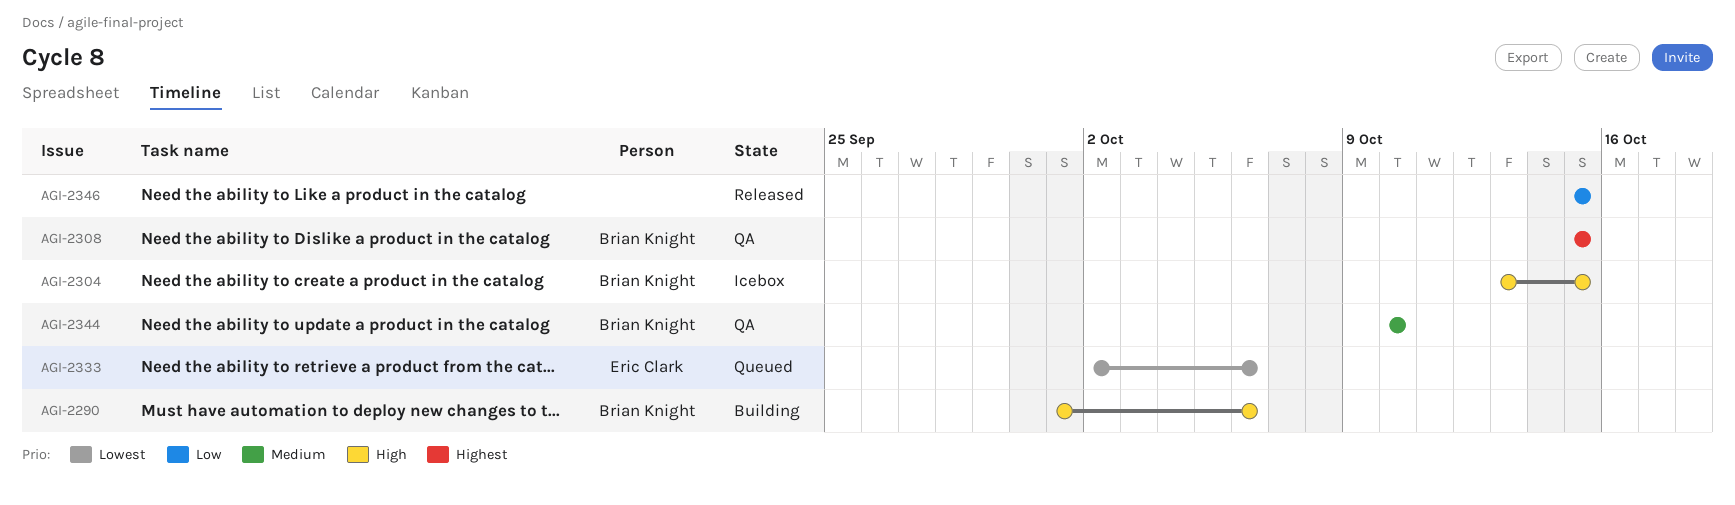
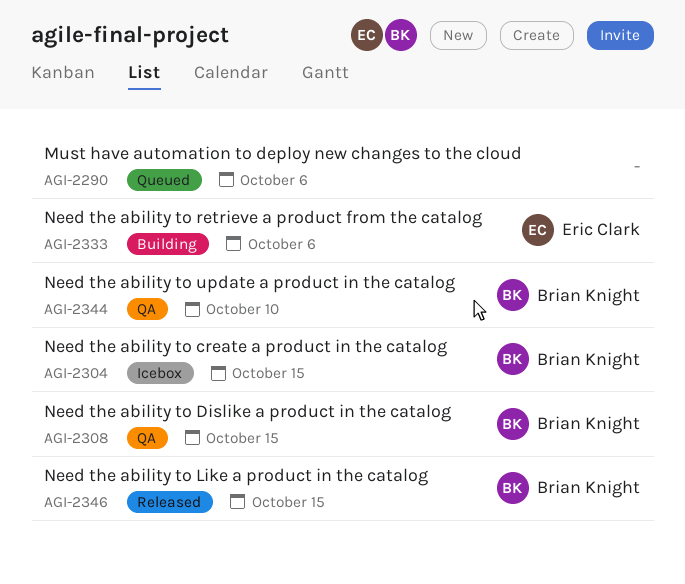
AGI-2290, status: Building -> Queued
AGI-2290, owner: Brian Knight -> none
AGI-2333, status: Queued -> Building
AGI-2346, owner: none -> Brian Knight

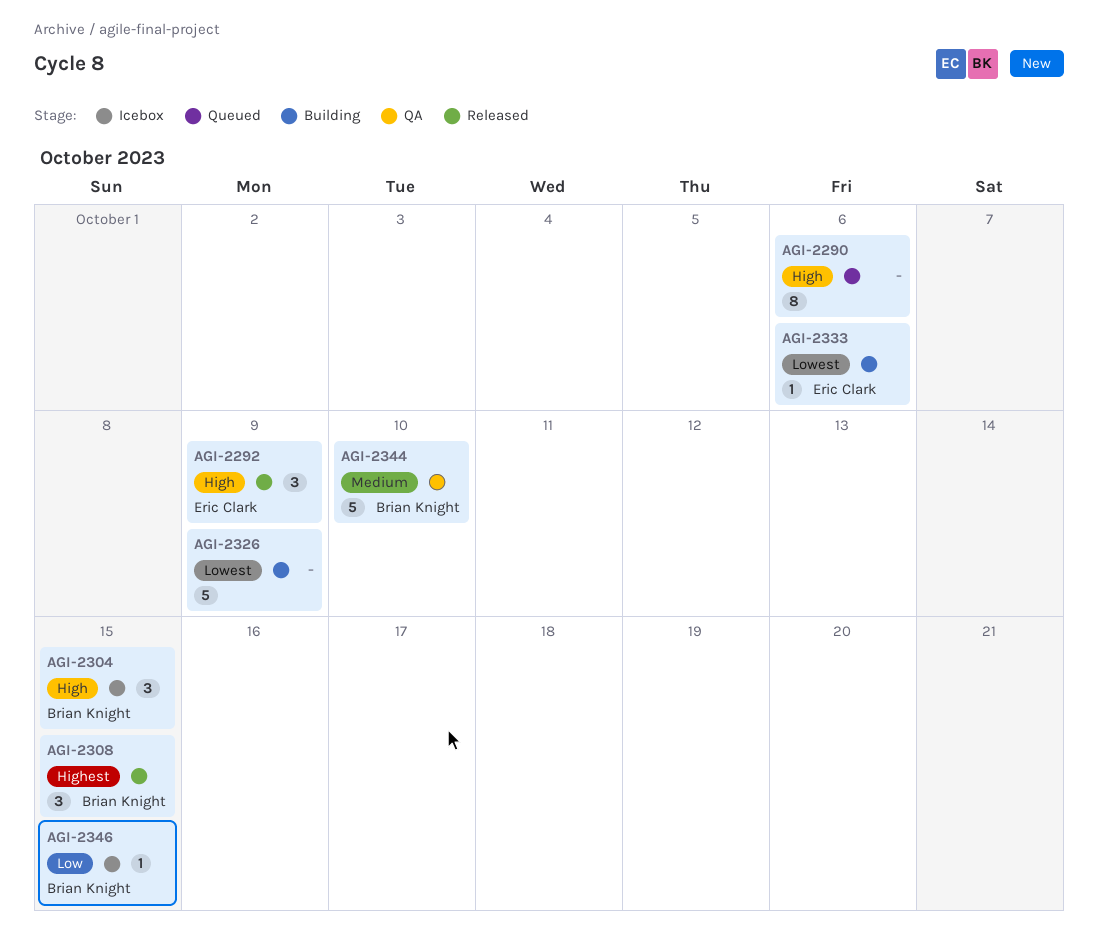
AGI-2292: none -> present
AGI-2308, status: QA -> Released
AGI-2326: none -> present
AGI-2346, status: Released -> Icebox

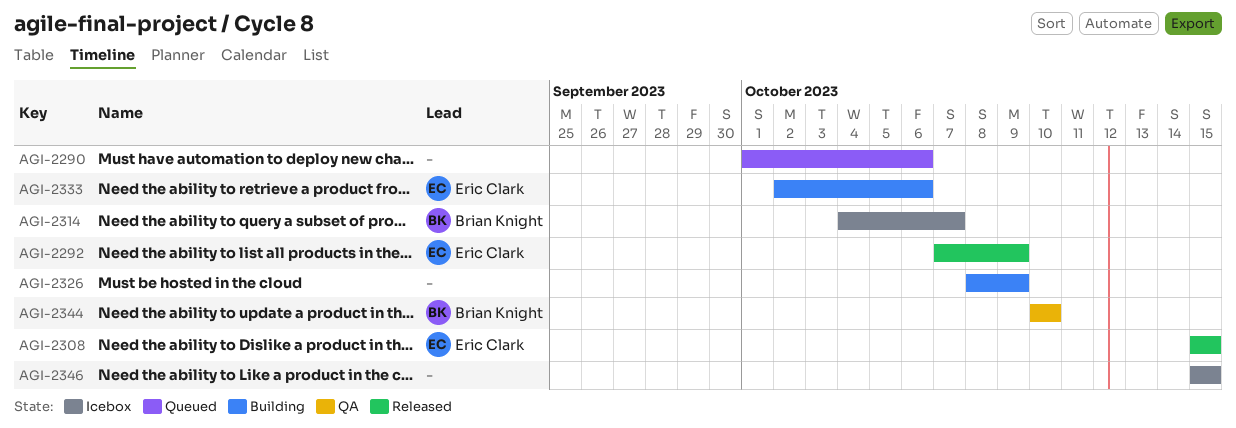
AGI-2304: present -> none
AGI-2308, owner: Brian Knight -> Eric Clark
AGI-2314: none -> present
AGI-2346, owner: Brian Knight -> none

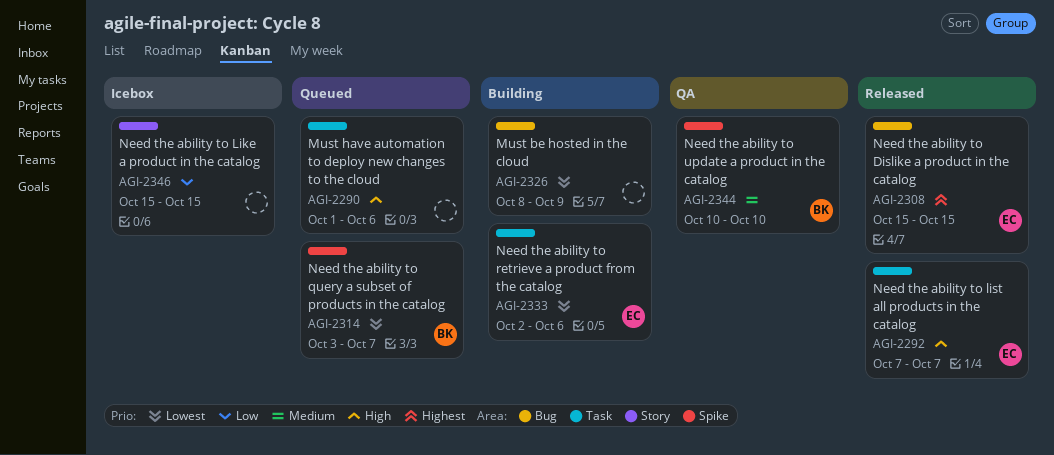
AGI-2292, due: Oct 9 -> Oct 7
AGI-2314, status: Icebox -> Queued
AGI-2314, start: Oct 4 -> Oct 3

